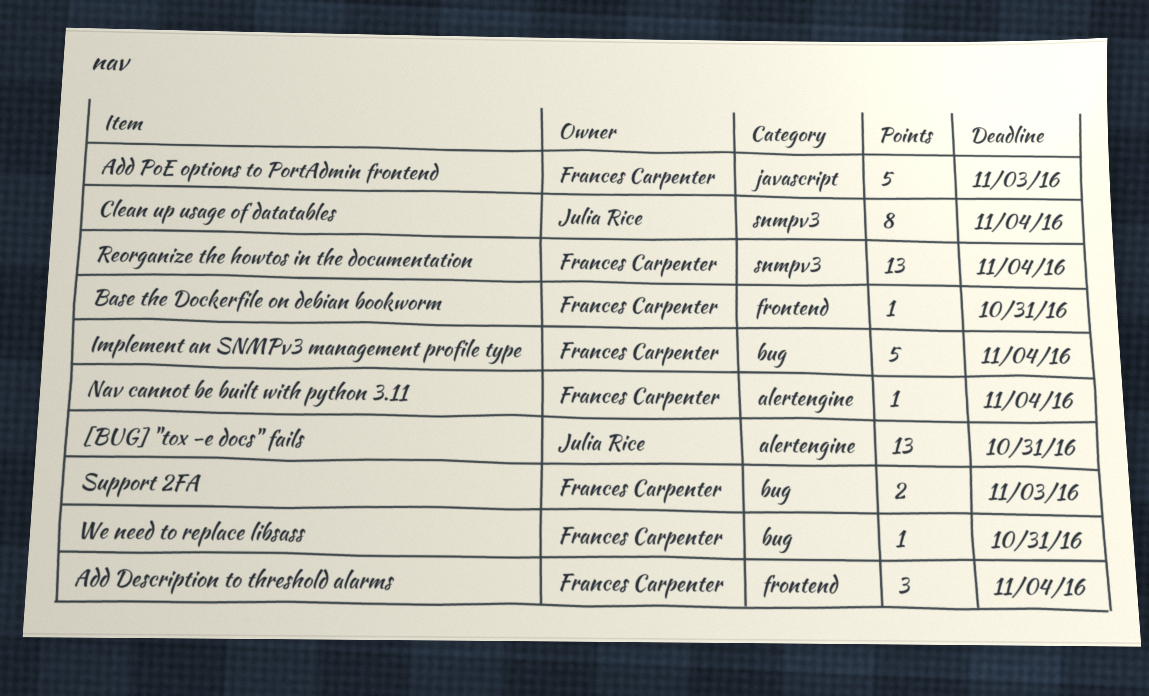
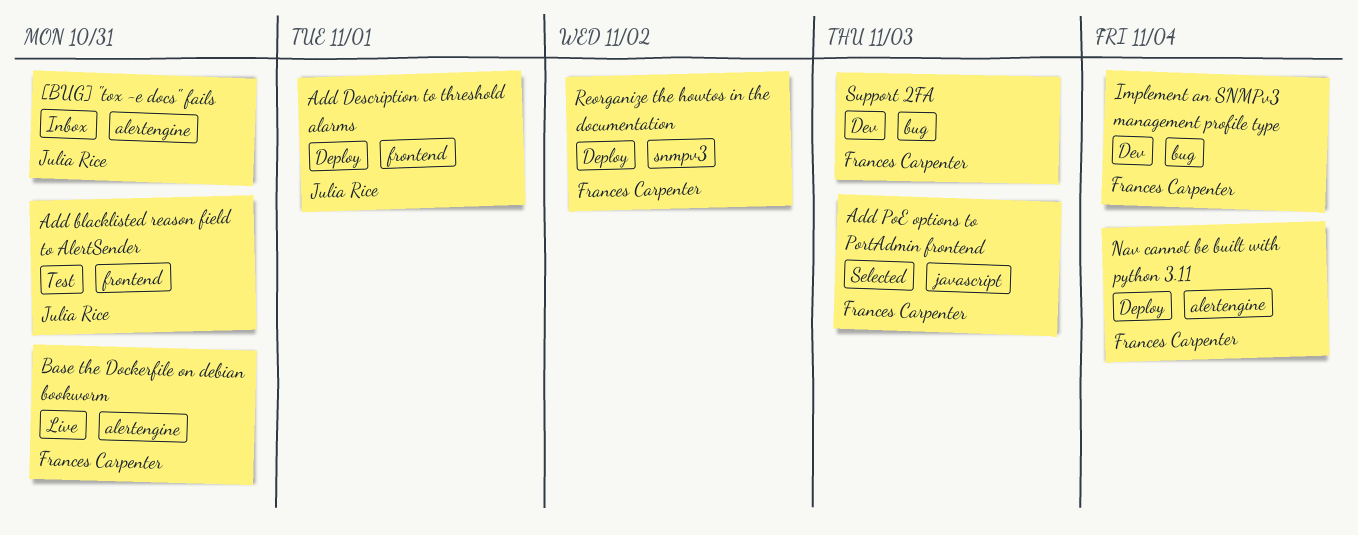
Add blacklisted reason field to AlertSender: none -> present
Add Description to threshold alarms, owner: Frances Carpenter -> Julia Rice
Add Description to threshold alarms, due: Nov 4 -> Nov 1
Base the Dockerfile on debian bookworm, label: frontend -> alertengine
Clean up usage of datatables: present -> none
Reorganize the howtos in the documentation, due: Nov 4 -> Nov 2
We need to replace libsass: present -> none

